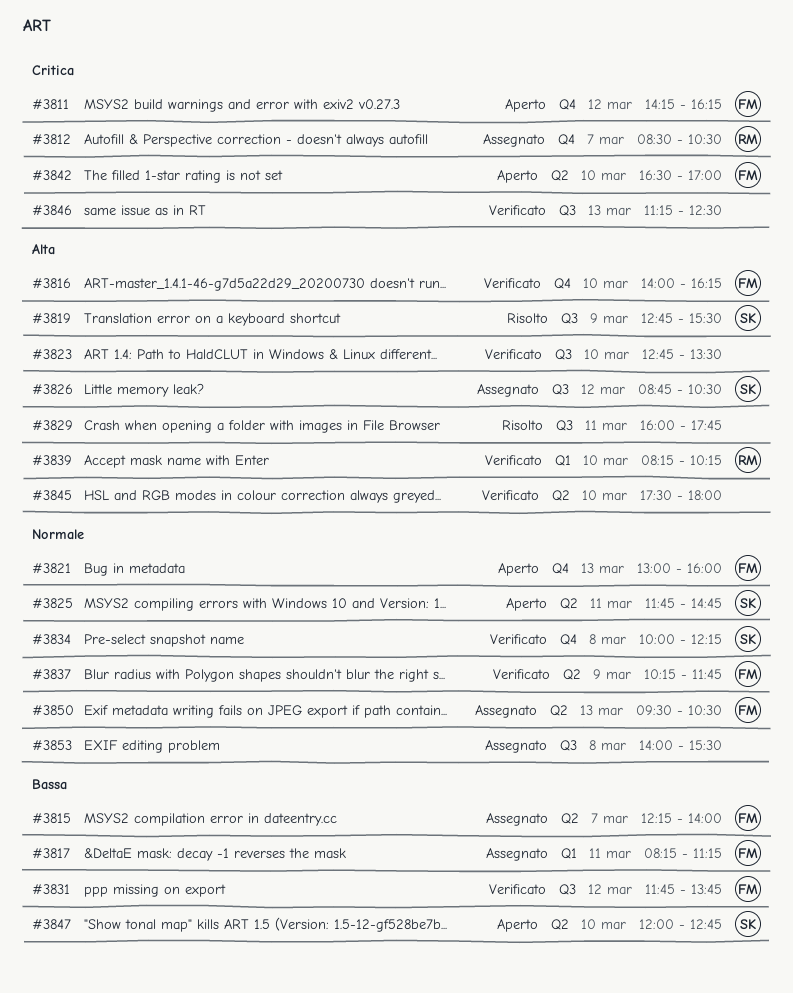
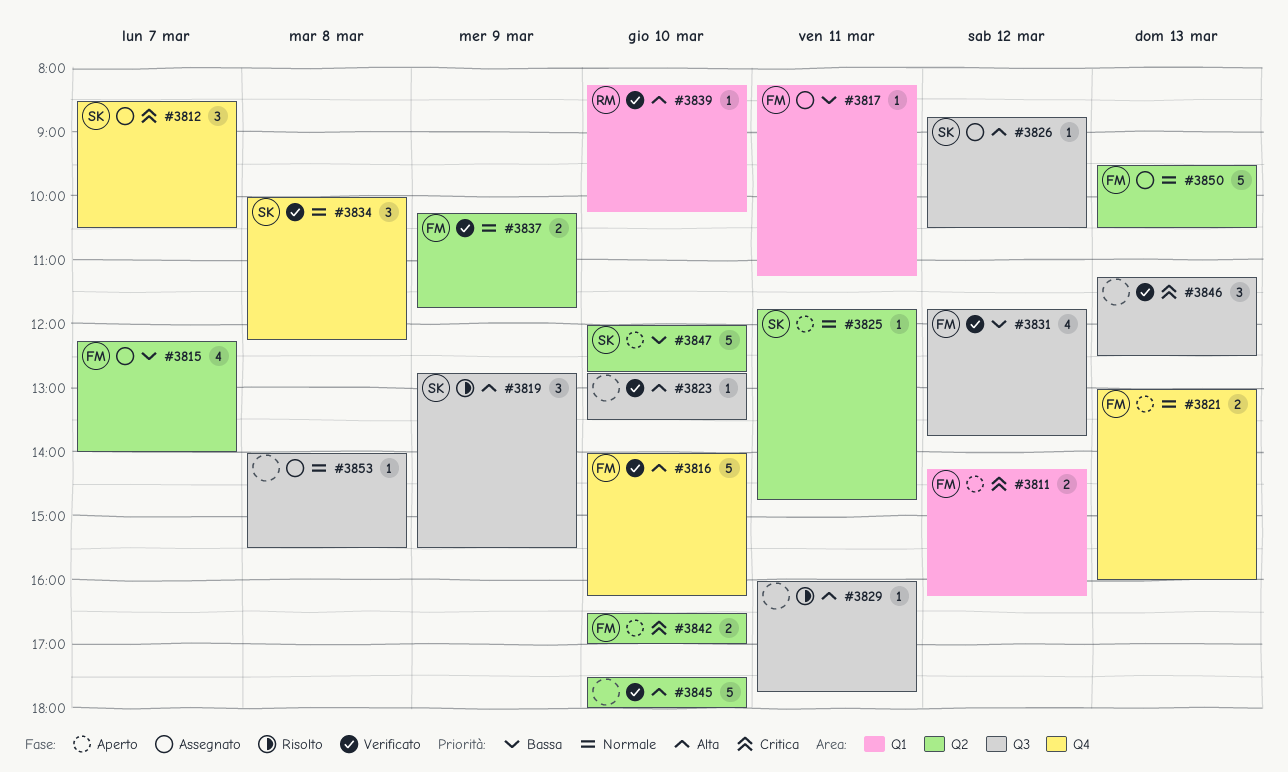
#3811, label: Q4 -> Q1
#3812, owner: RM -> SK

